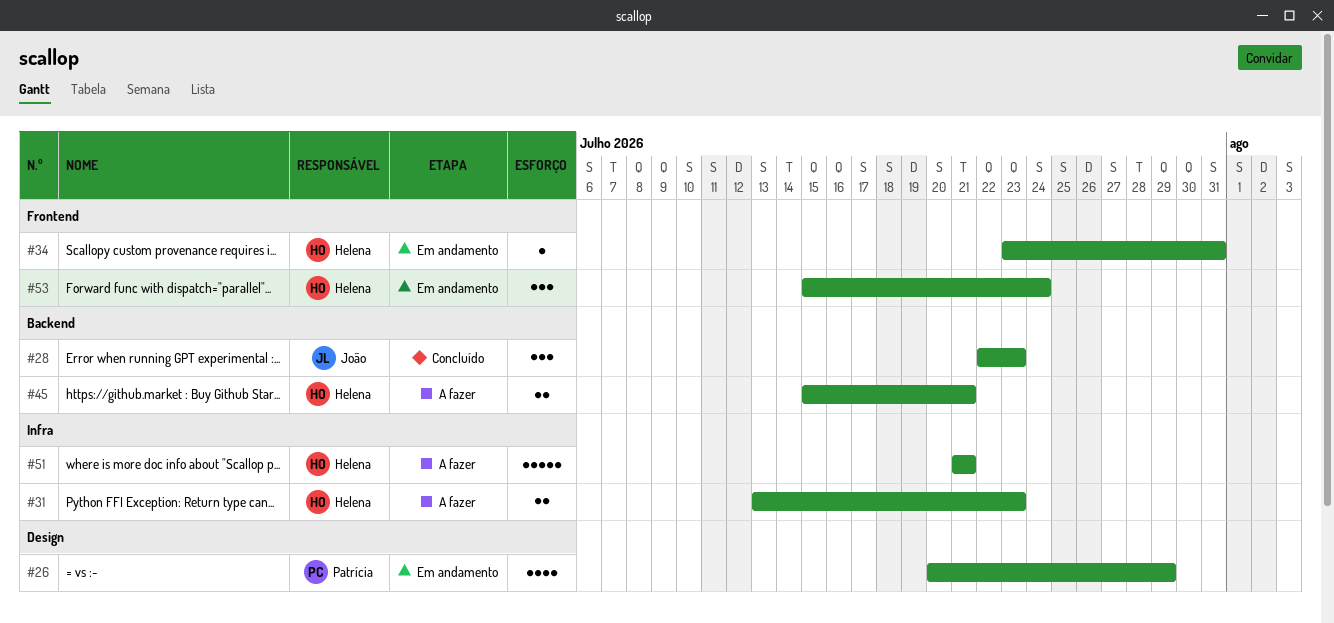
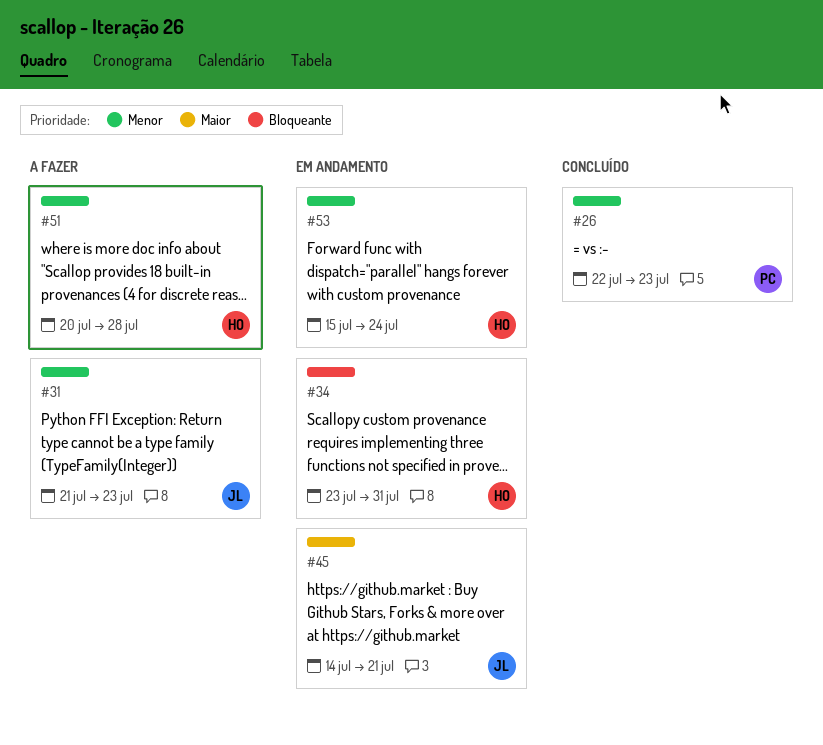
#26, status: Em andamento -> Concluído
#26, start: Jul 20 -> Jul 22
#26, due: Jul 29 -> Jul 23
#28: present -> none
#31, owner: Helena -> João
#31, start: Jul 13 -> Jul 21
#45, status: A fazer -> Em andamento
#45, owner: Helena -> João
#45, start: Jul 15 -> Jul 14
#51, start: Jul 21 -> Jul 20
#51, due: Jul 21 -> Jul 28

